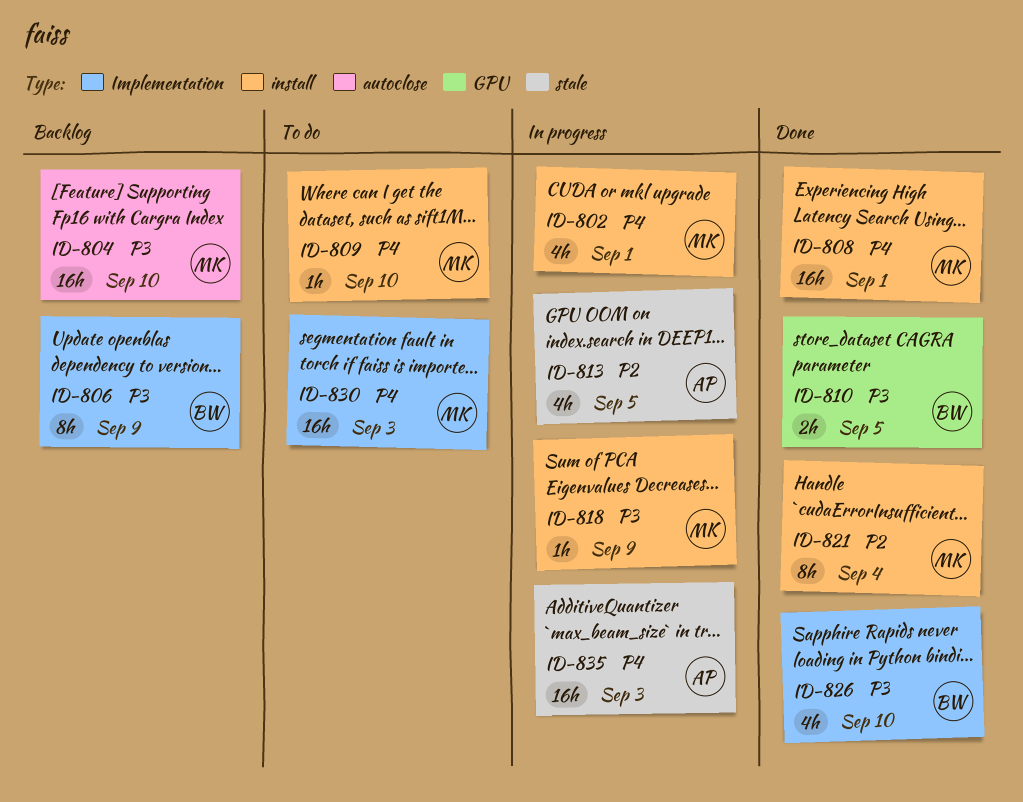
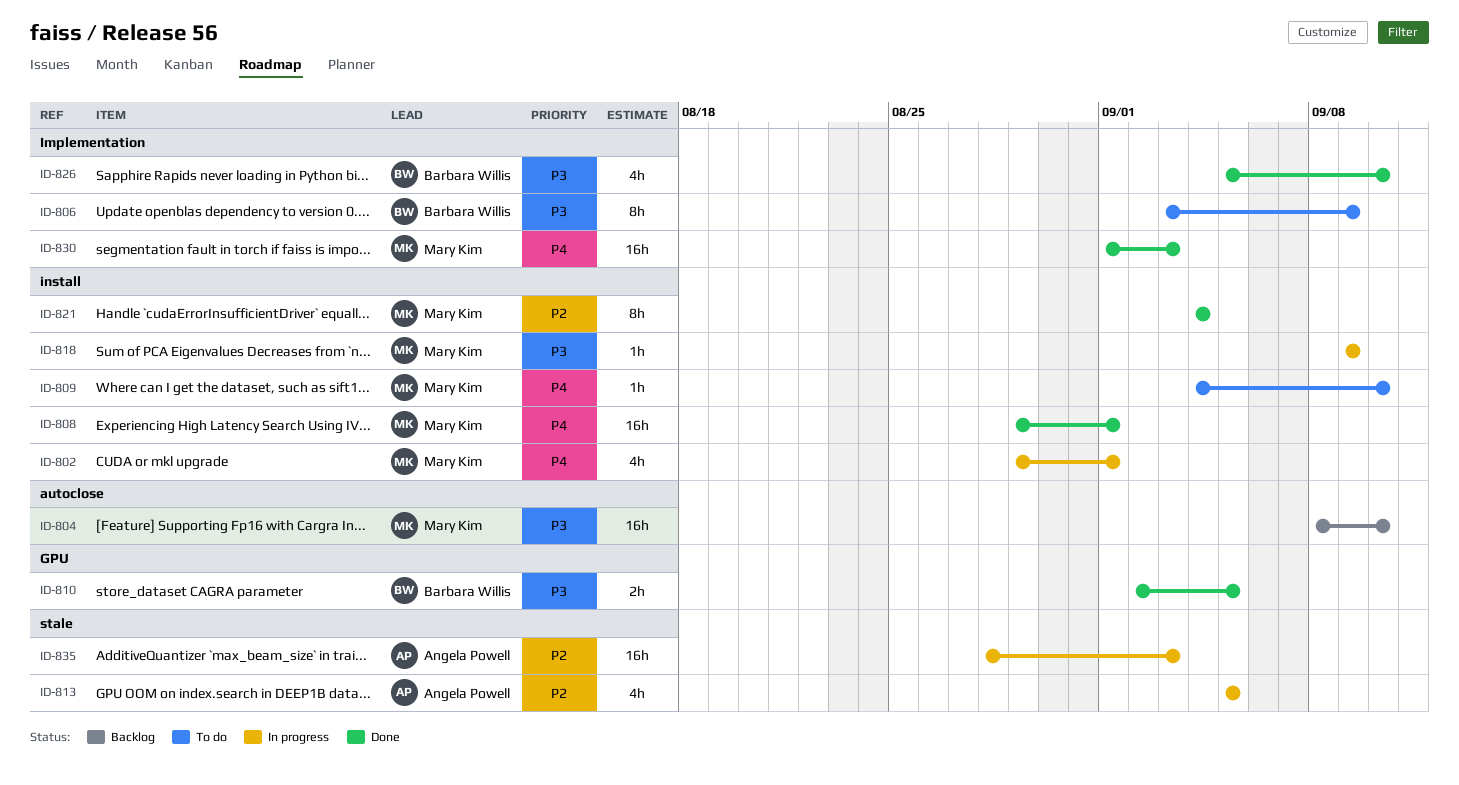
ID-806, status: Backlog -> To do
ID-830, status: To do -> Done
ID-835, priority: P4 -> P2

